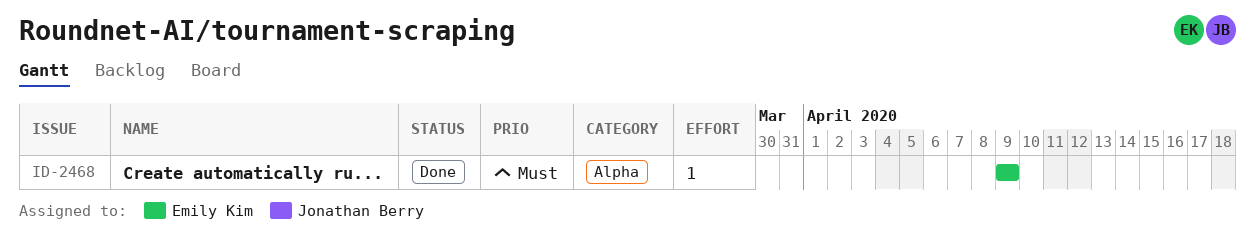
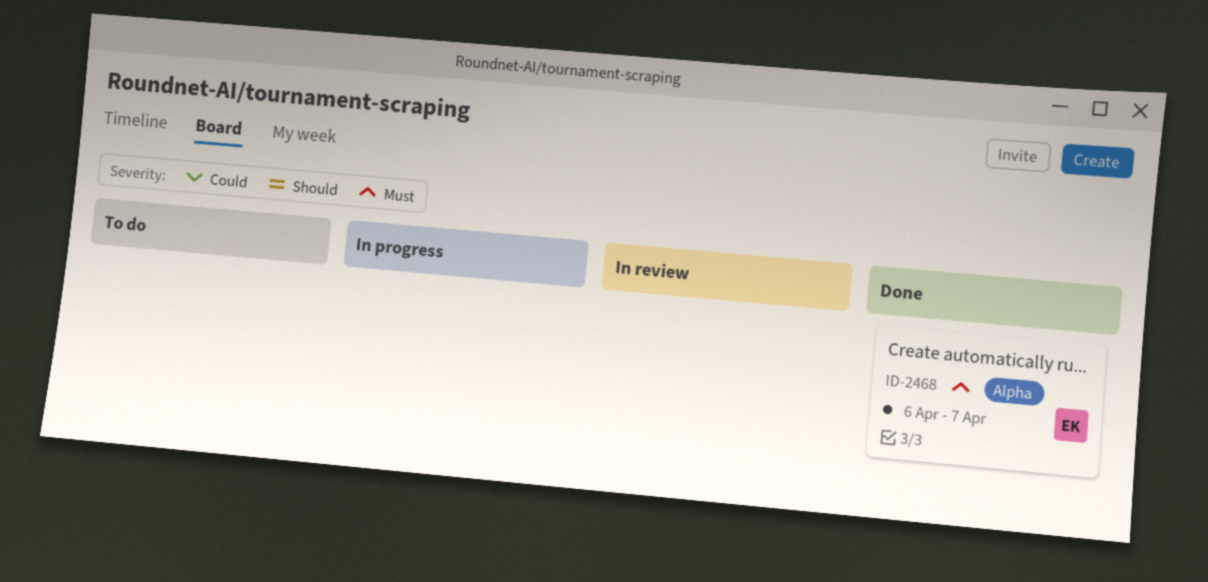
ID-2468, start: Apr 9 -> Apr 6
ID-2468, due: Apr 9 -> Apr 7

